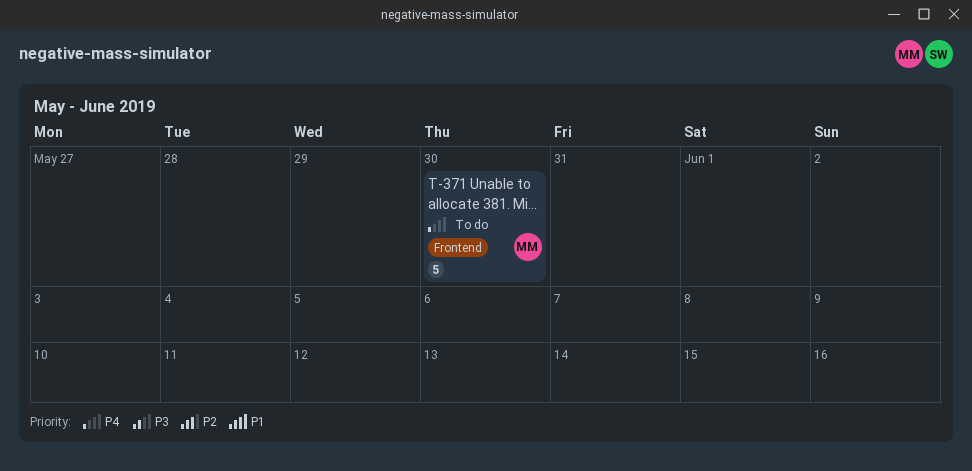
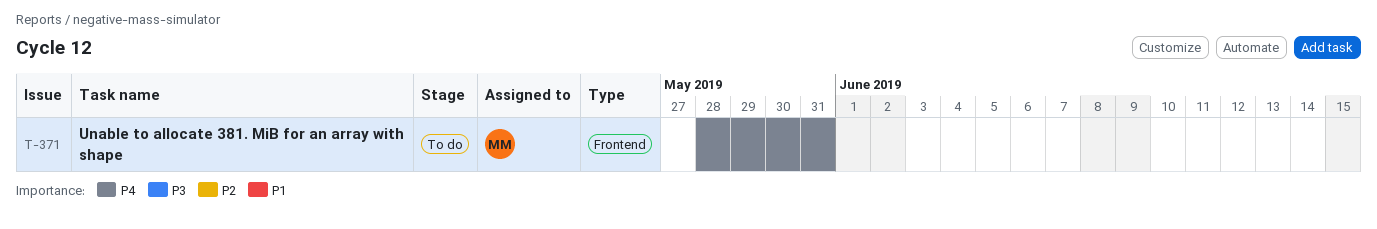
T-371, due: May 30 -> May 31

